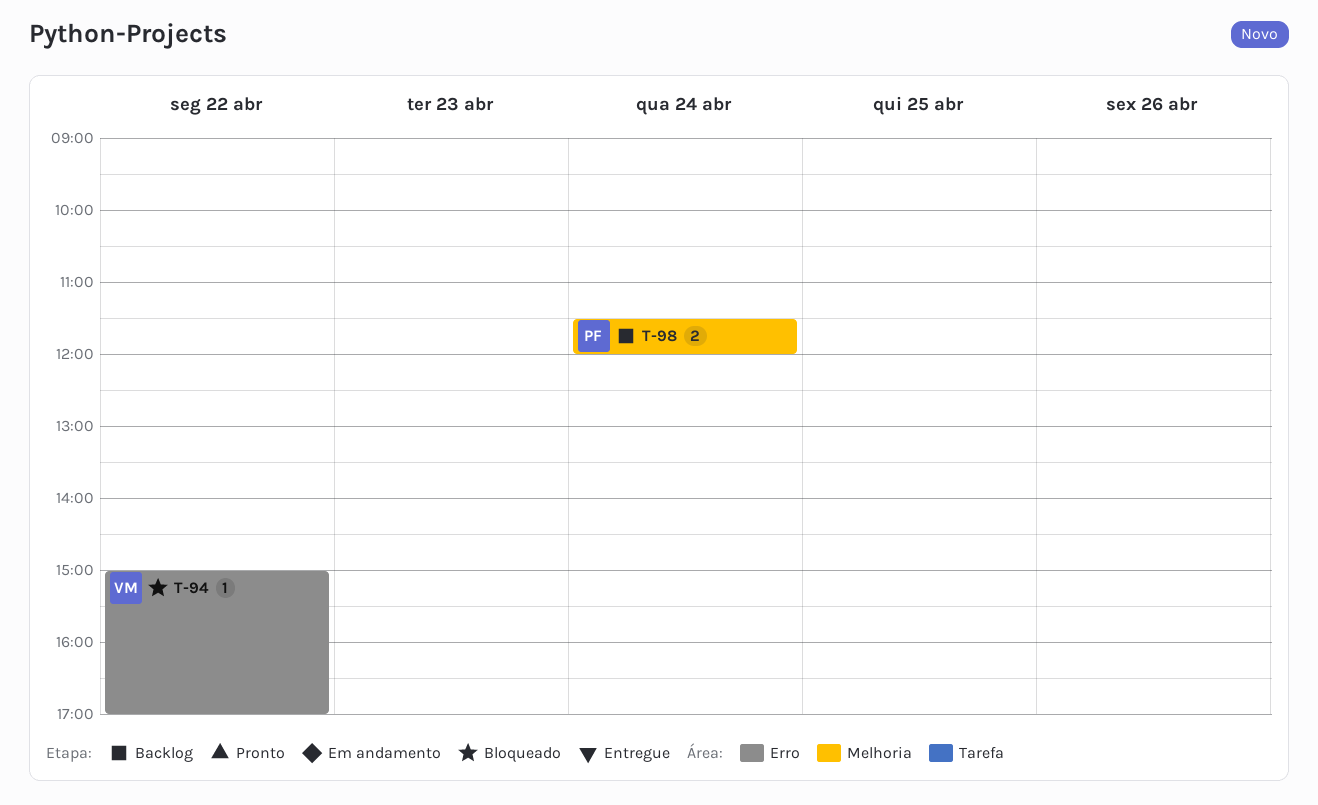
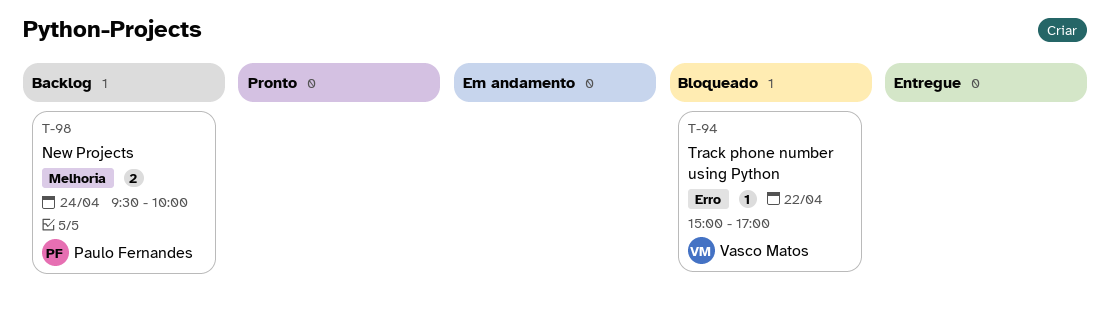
T-98, begins: 11:30 -> 09:30
T-98, ends: 12:00 -> 10:00

